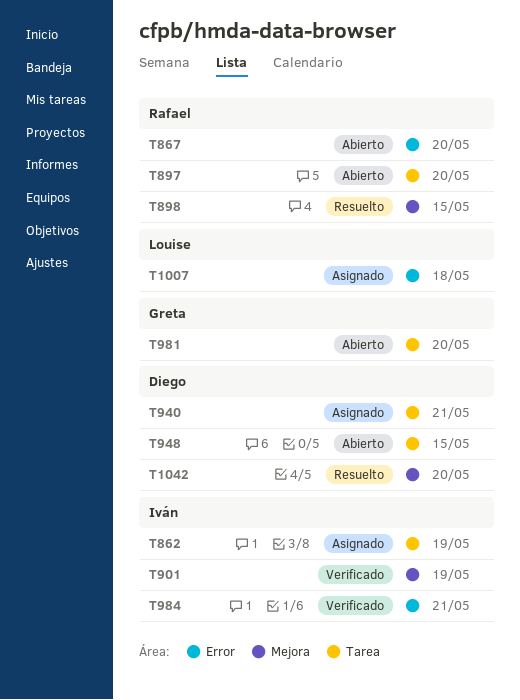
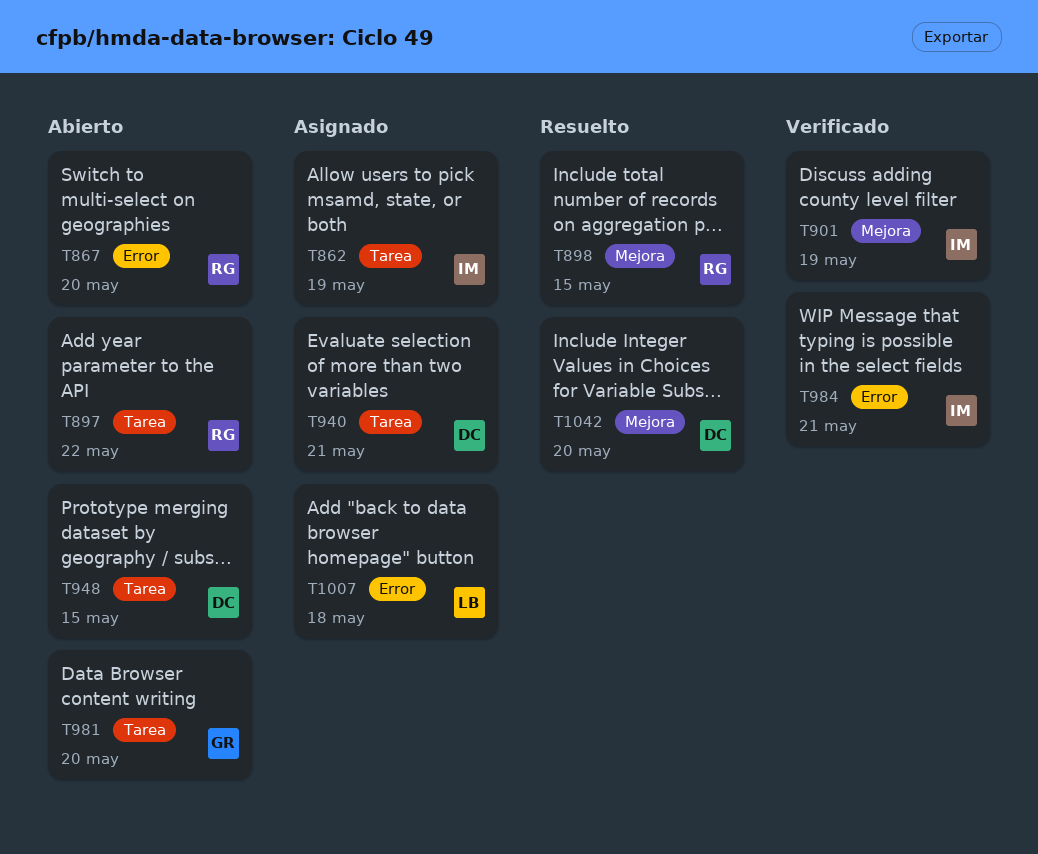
T897, due: May 20 -> May 22

